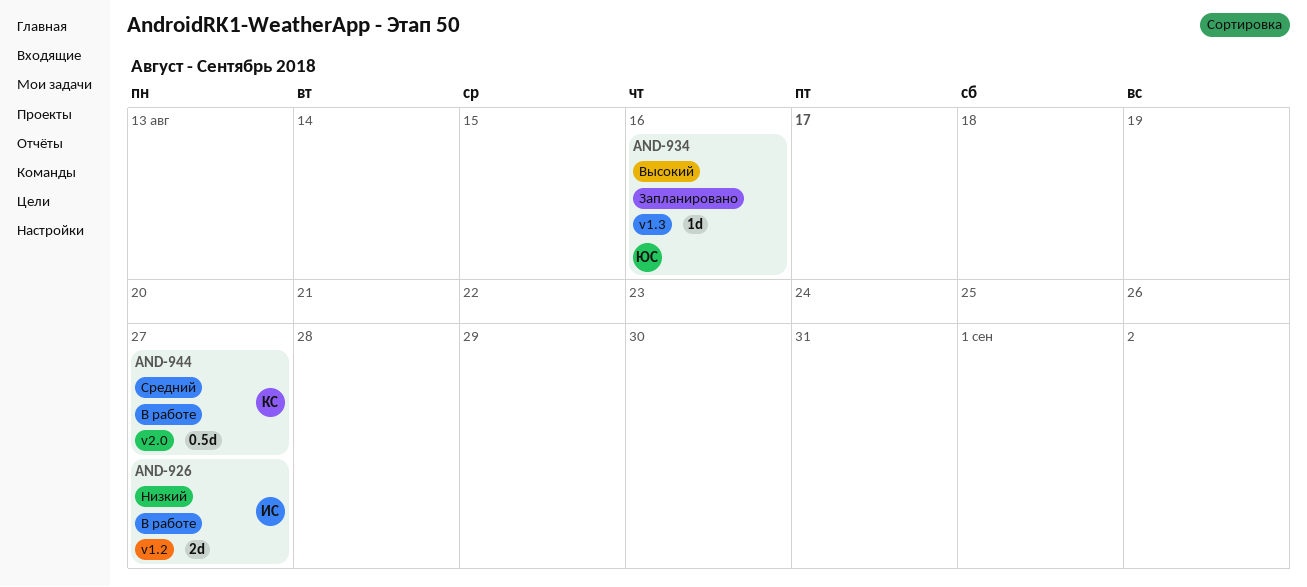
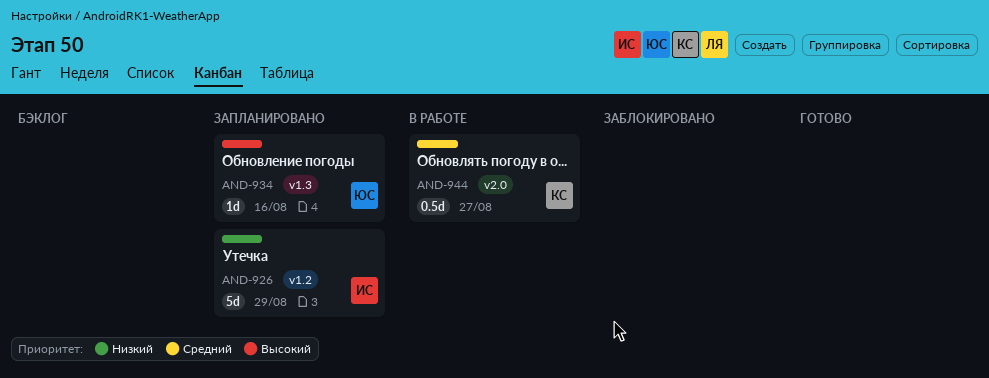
AND-926, status: В работе -> Запланировано
AND-926, estimate: 2d -> 5d
AND-926, due: Aug 27 -> Aug 29

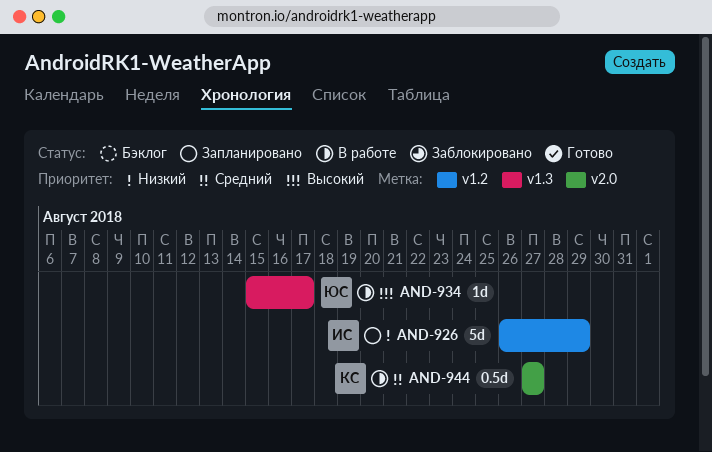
AND-934, status: Запланировано -> В работе
AND-934, due: Aug 16 -> Aug 17

